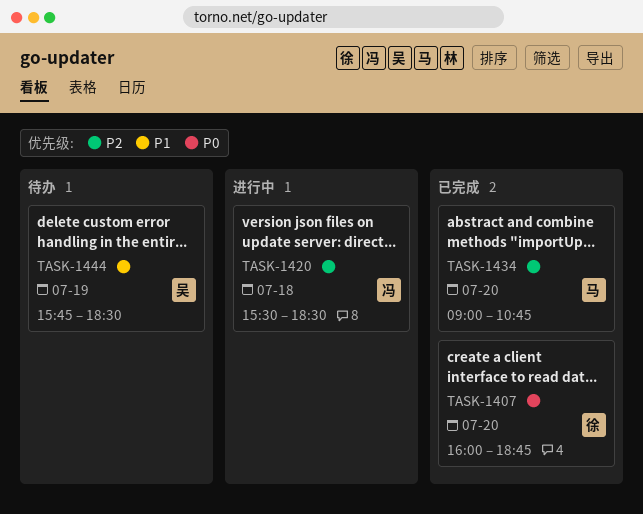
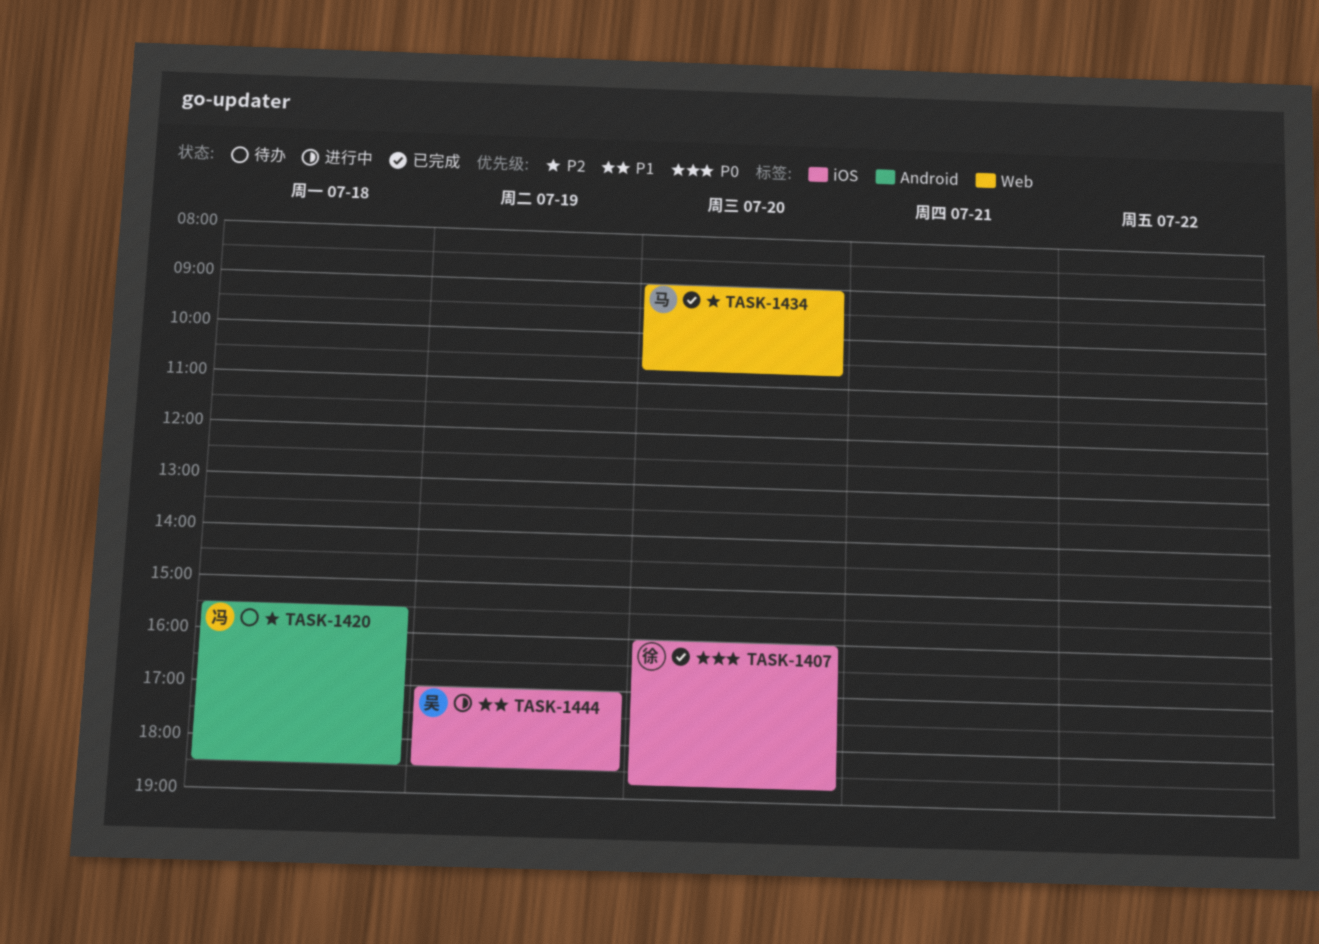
TASK-1420, status: 进行中 -> 待办
TASK-1444, status: 待办 -> 进行中
TASK-1444, begins: 15:45 -> 17:00

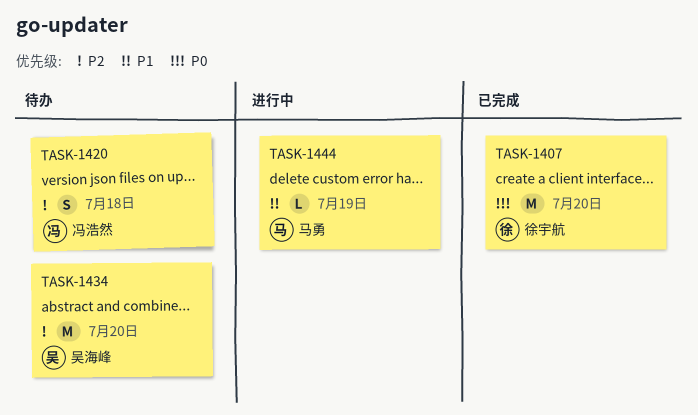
TASK-1434, status: 已完成 -> 待办
TASK-1434, owner: 马勇 -> 吴海峰
TASK-1444, owner: 吴海峰 -> 马勇

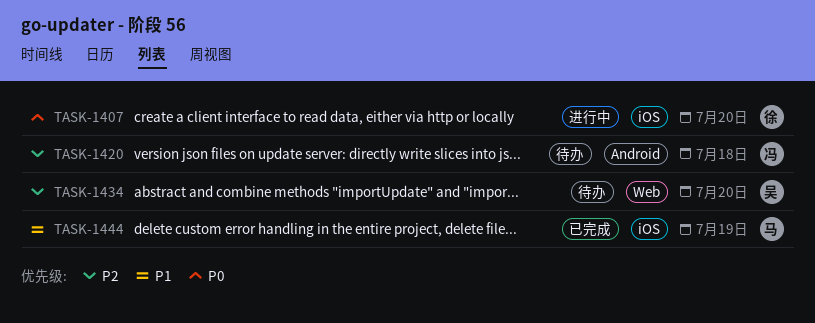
TASK-1407, status: 已完成 -> 进行中
TASK-1444, status: 进行中 -> 已完成

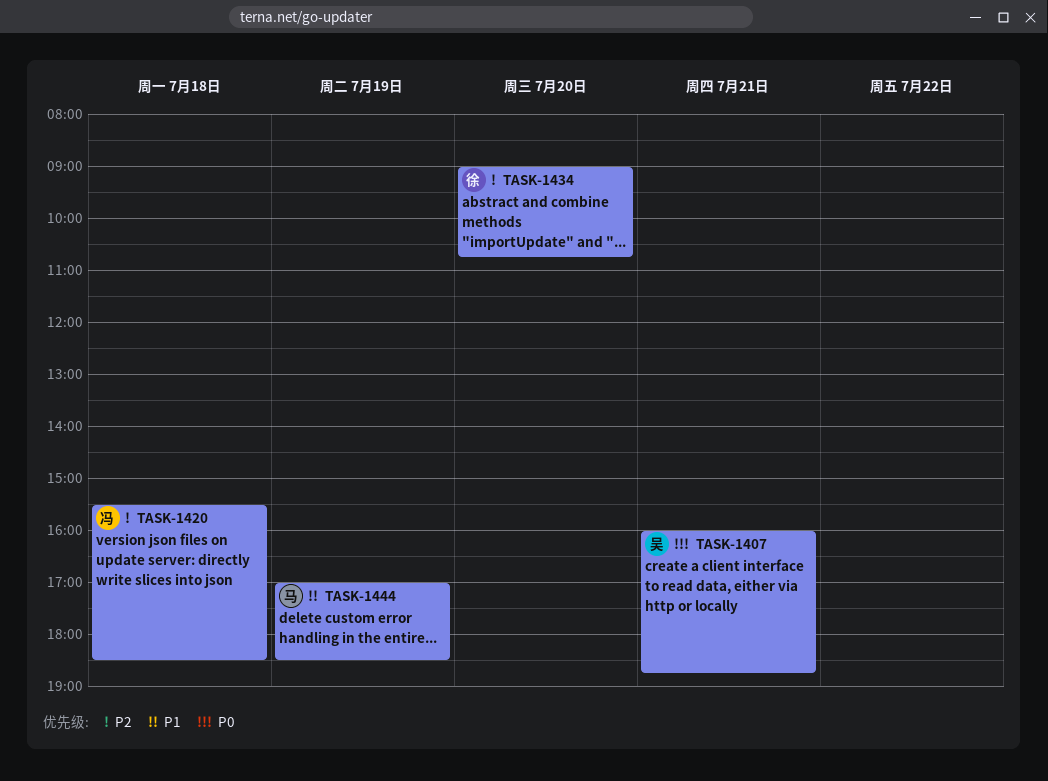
TASK-1407, owner: 徐 -> 吴
TASK-1407, day: Jul 20 -> Jul 21
TASK-1434, owner: 吴 -> 徐

